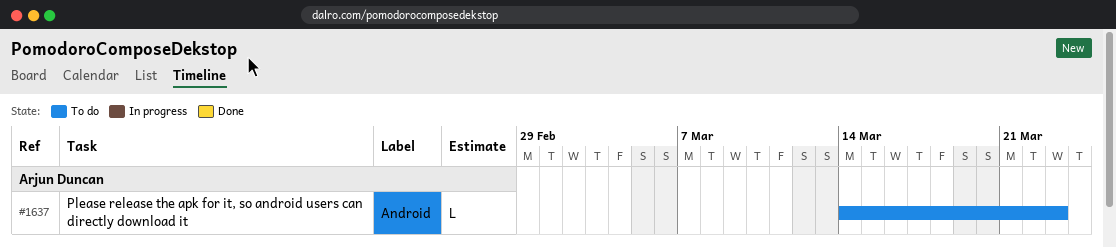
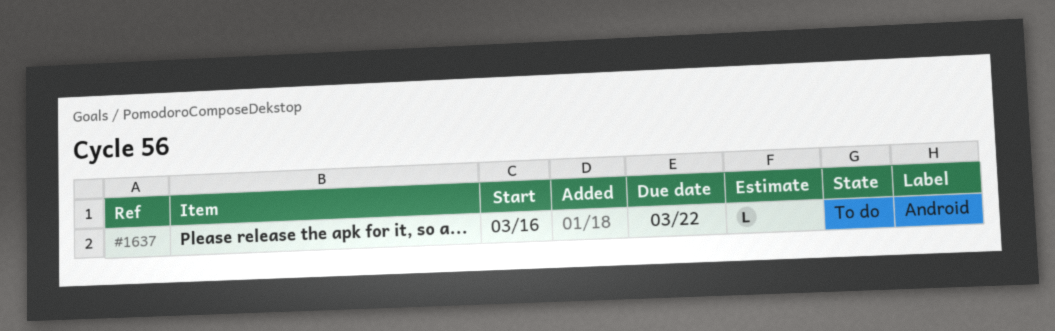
#1637, start: Mar 14 -> Mar 16
#1637, due: Mar 23 -> Mar 22

